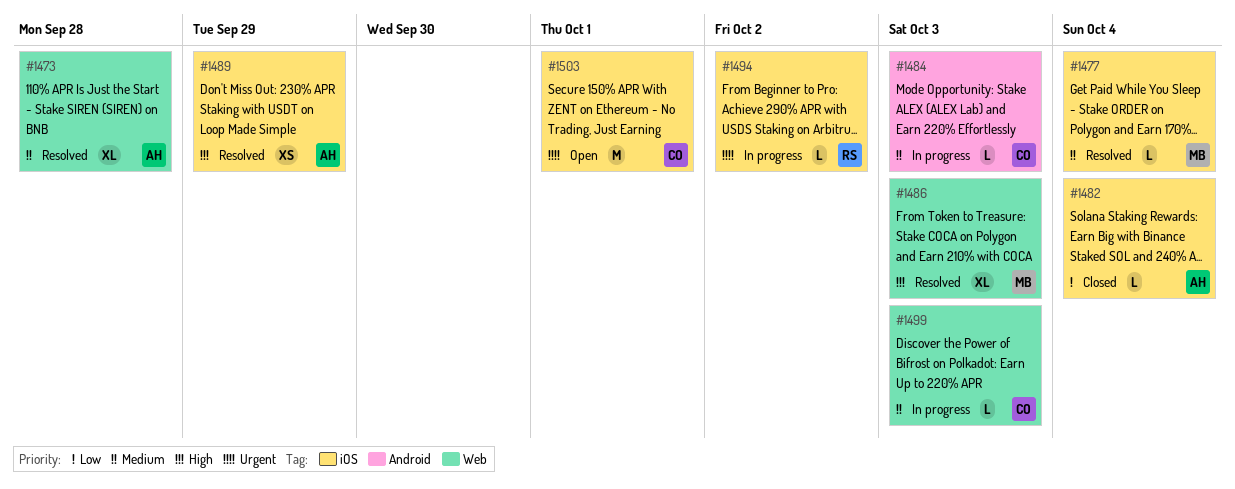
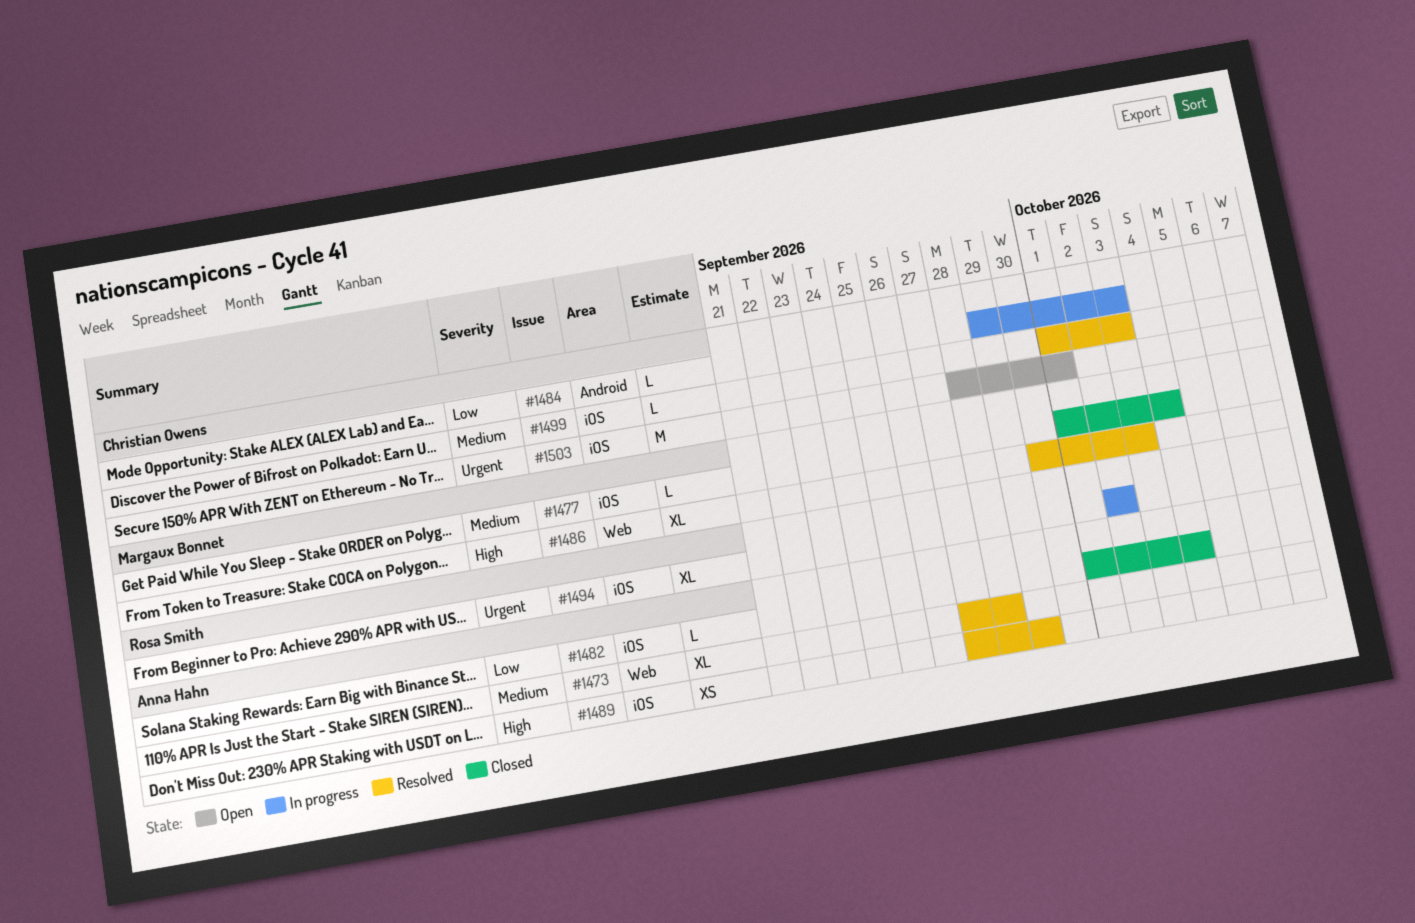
#1477, status: Resolved -> Closed
#1484, priority: Medium -> Low
#1494, estimate: L -> XL
#1499, status: In progress -> Resolved
#1499, label: Web -> iOS

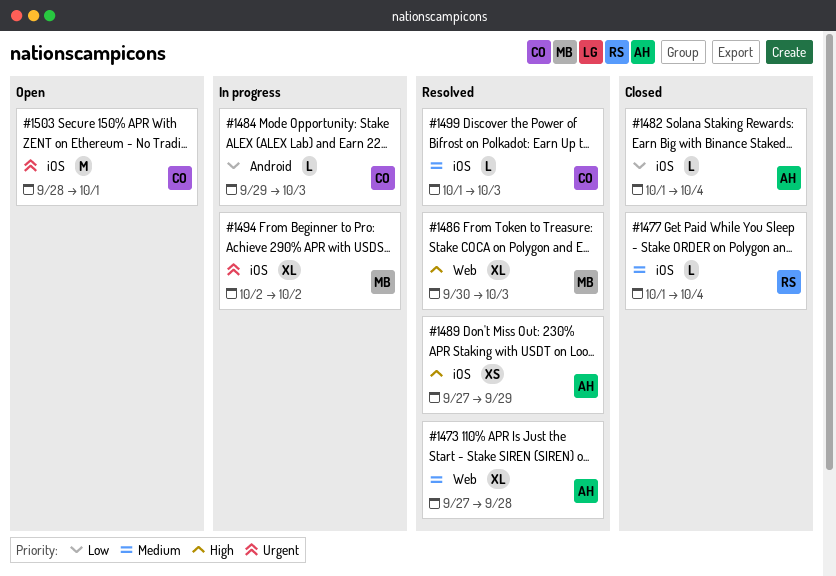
#1477, owner: Margaux Bonnet -> Rosa Smith
#1494, owner: Rosa Smith -> Margaux Bonnet

